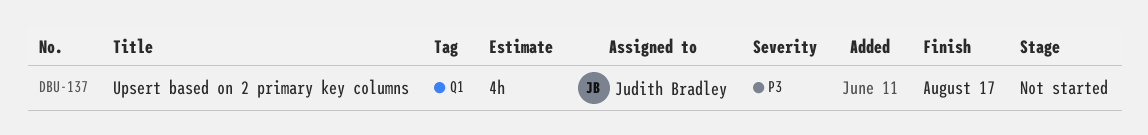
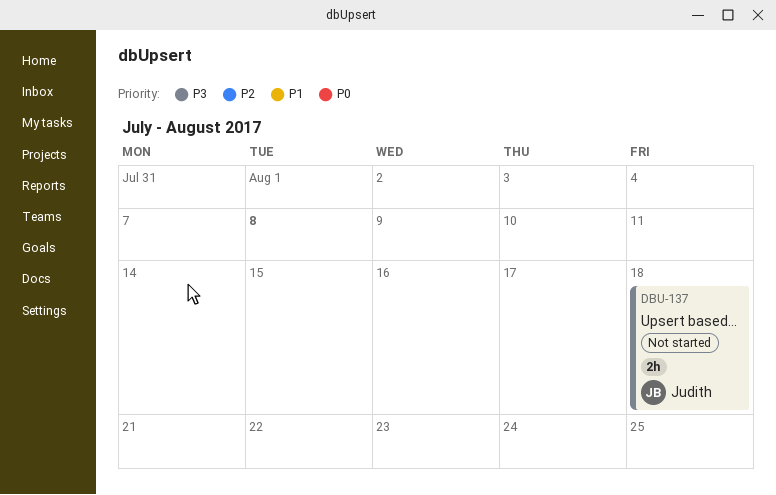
DBU-137, estimate: 4h -> 2h
DBU-137, due: Aug 17 -> Aug 18

